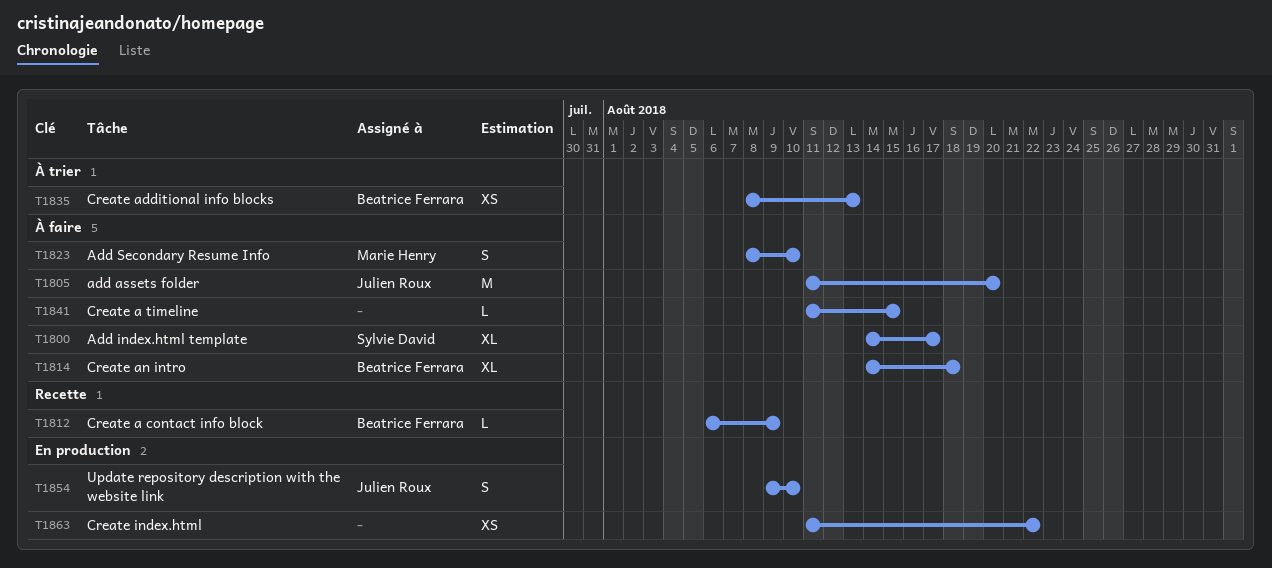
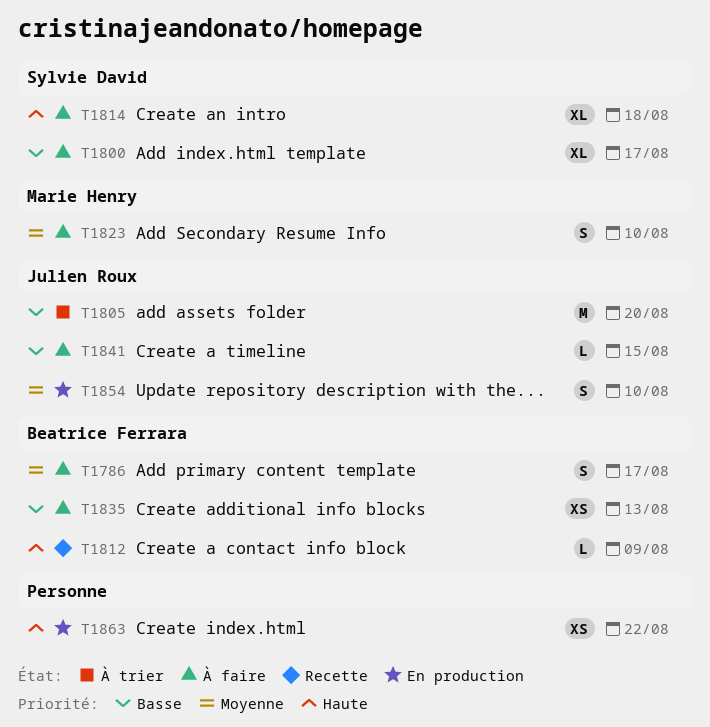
T1786: none -> present
T1805, status: À faire -> À trier
T1814, owner: Beatrice Ferrara -> Sylvie David
T1835, status: À trier -> À faire
T1841, owner: none -> Julien Roux

